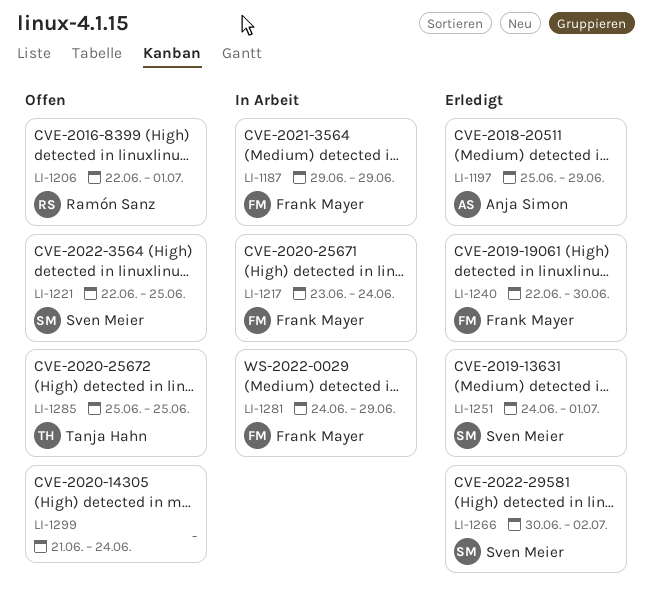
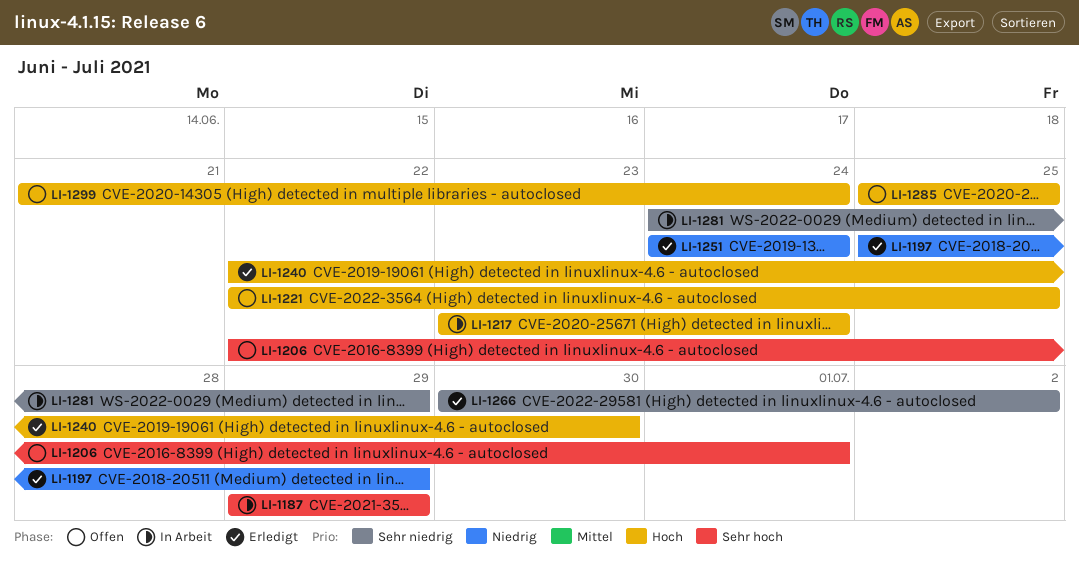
LI-1251, due: Jul 1 -> Jun 24

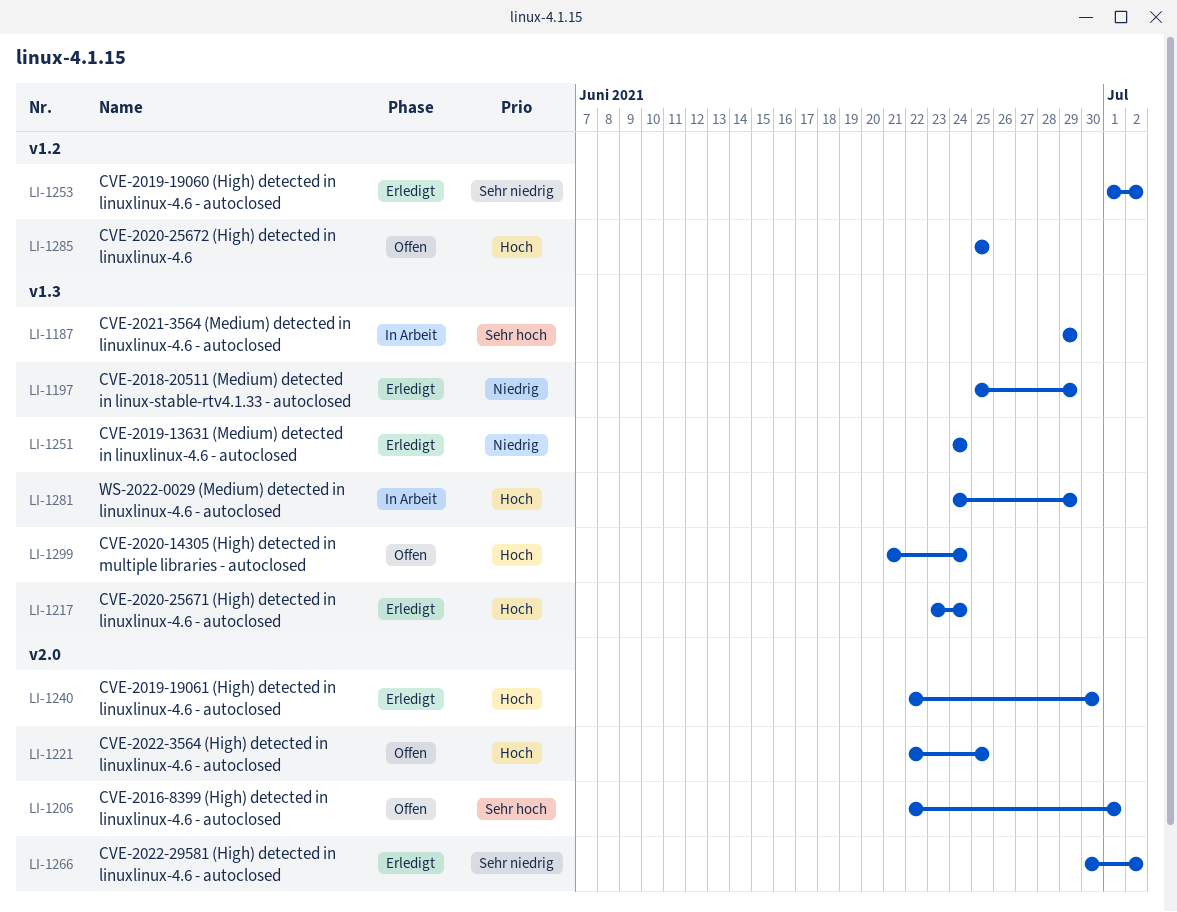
LI-1217, status: In Arbeit -> Erledigt
LI-1253: none -> present
LI-1281, priority: Sehr niedrig -> Hoch

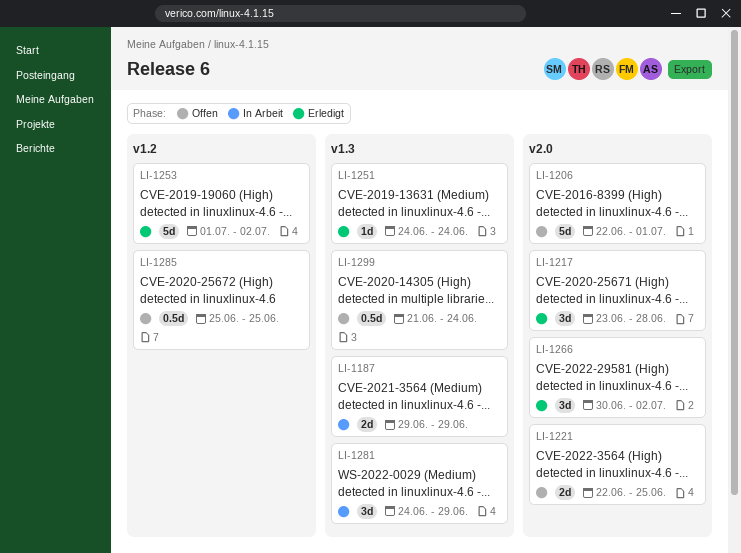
LI-1197: present -> none
LI-1217, label: v1.3 -> v2.0
LI-1217, due: Jun 24 -> Jun 28
LI-1240: present -> none

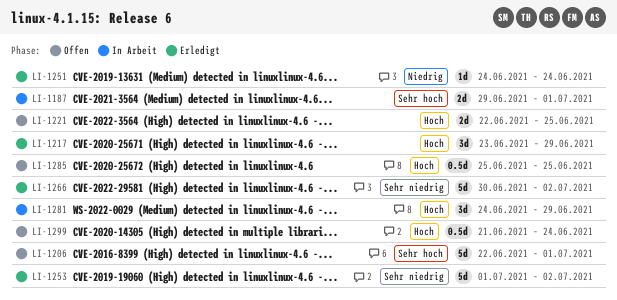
LI-1187, due: Jun 29 -> Jul 1
LI-1217, due: Jun 28 -> Jun 29
LI-1266, estimate: 3d -> 5d

